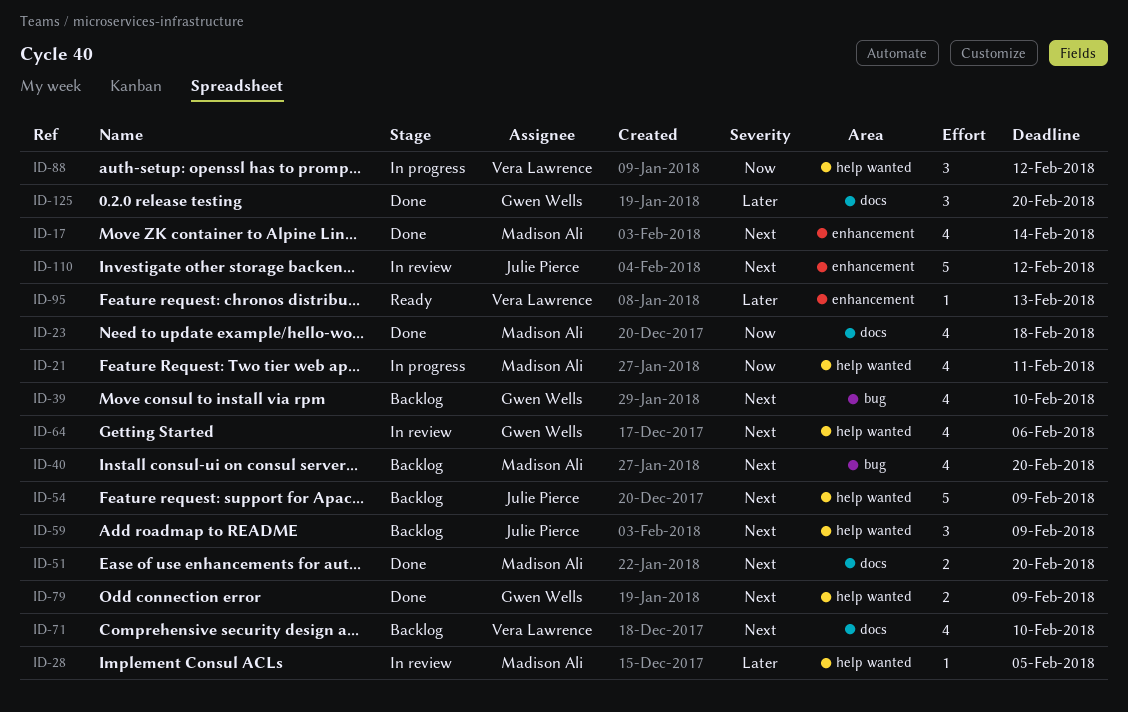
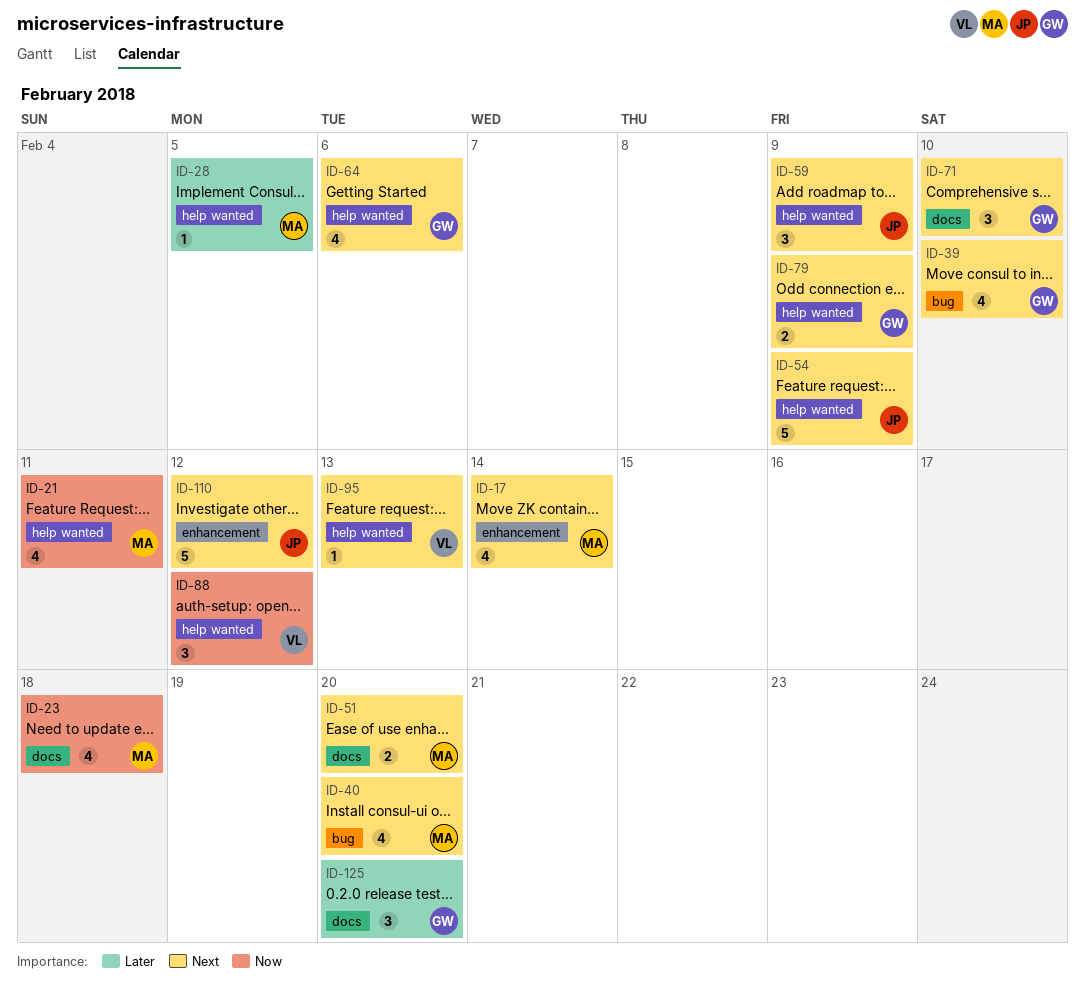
ID-71, owner: Vera Lawrence -> Gwen Wells
ID-71, estimate: 4 -> 3
ID-95, priority: Later -> Next
ID-95, label: enhancement -> help wanted

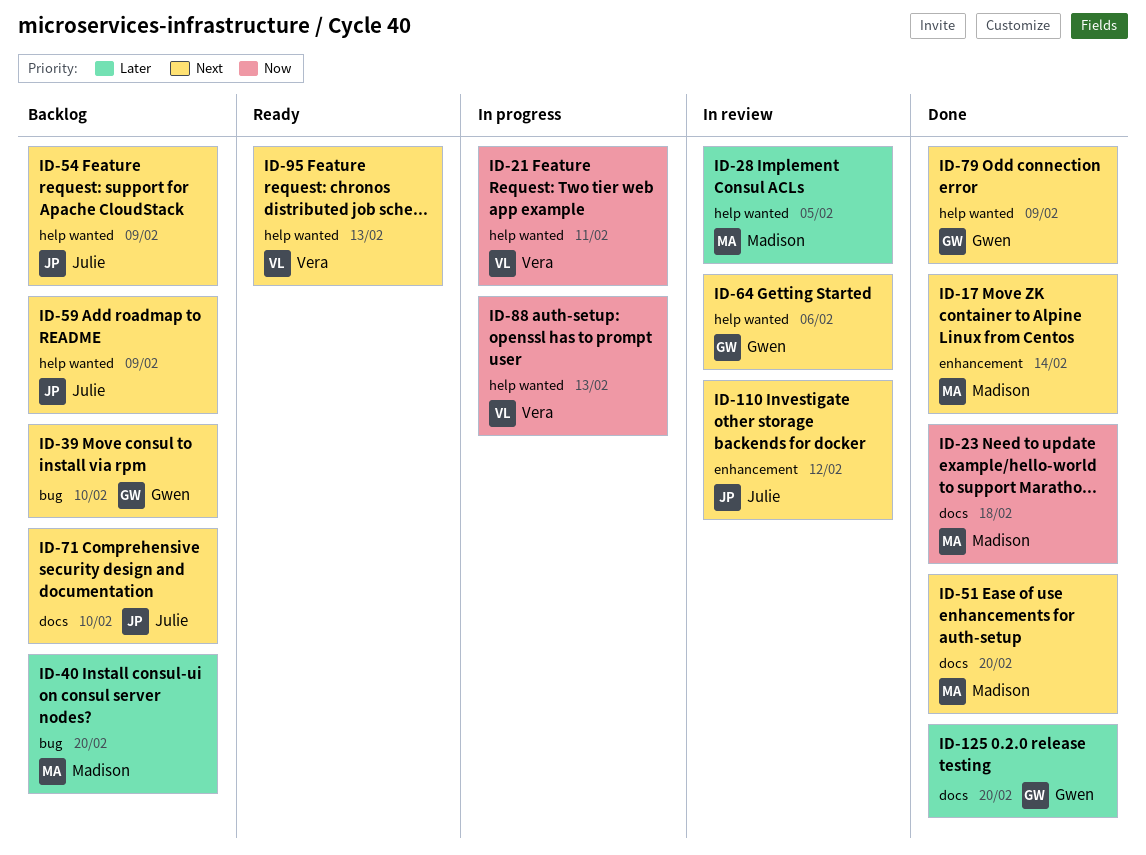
ID-21, owner: Madison -> Vera
ID-40, priority: Next -> Later
ID-71, owner: Gwen -> Julie
ID-88, due: Feb 12 -> Feb 13

